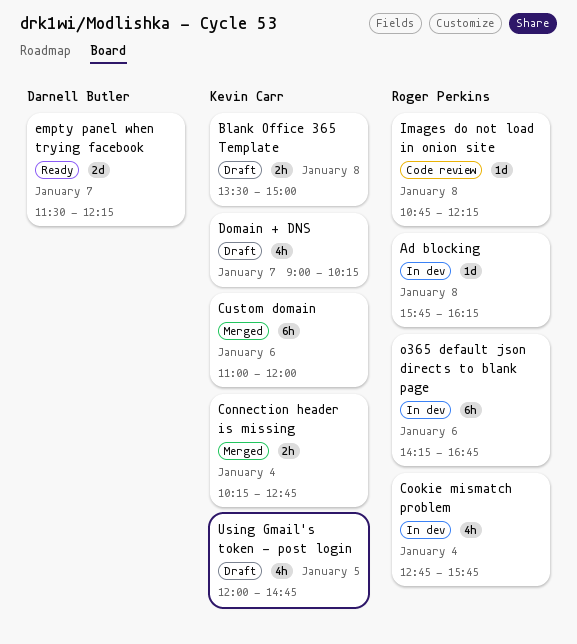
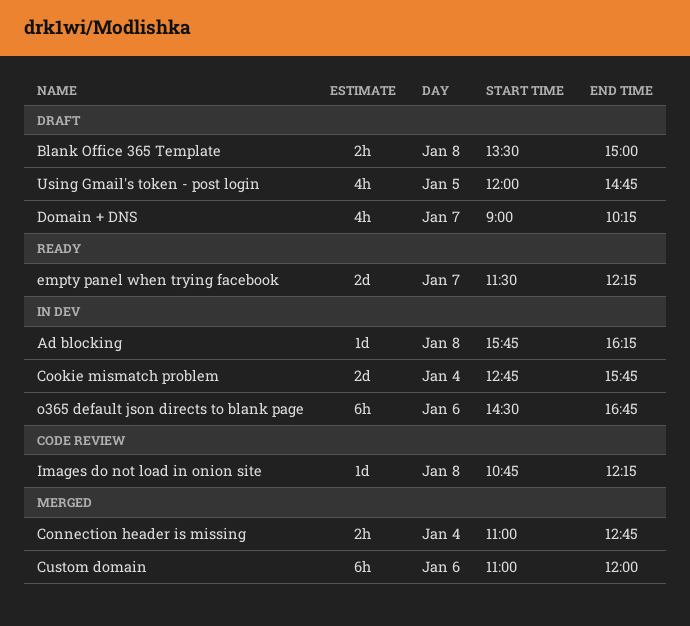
Connection header is missing, begins: 10:15 -> 11:00
Cookie mismatch problem, estimate: 4h -> 2d
o365 default json directs to blank page, begins: 14:15 -> 14:30

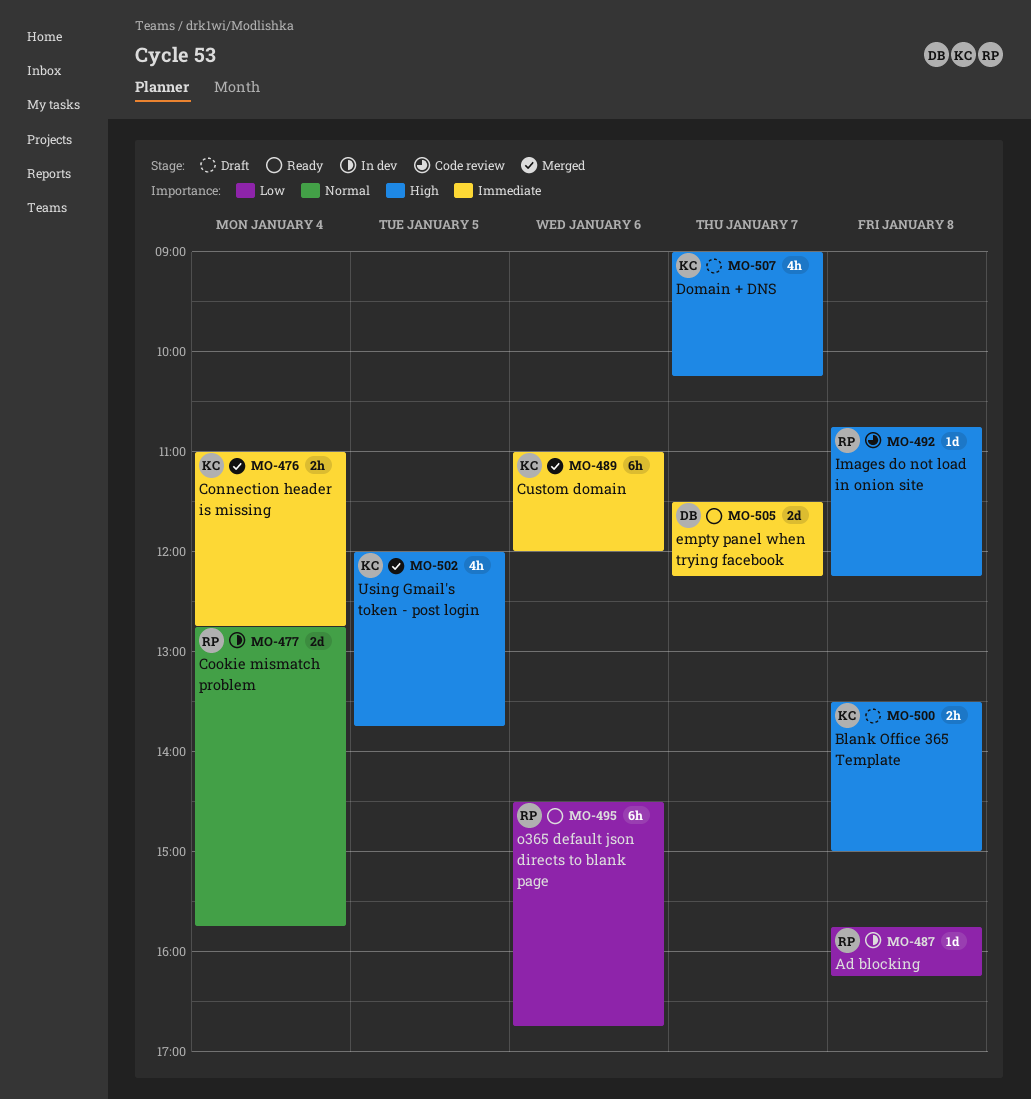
o365 default json directs to blank page, status: In dev -> Ready
Using Gmail's token - post login, status: Draft -> Merged
Using Gmail's token - post login, ends: 14:45 -> 13:45

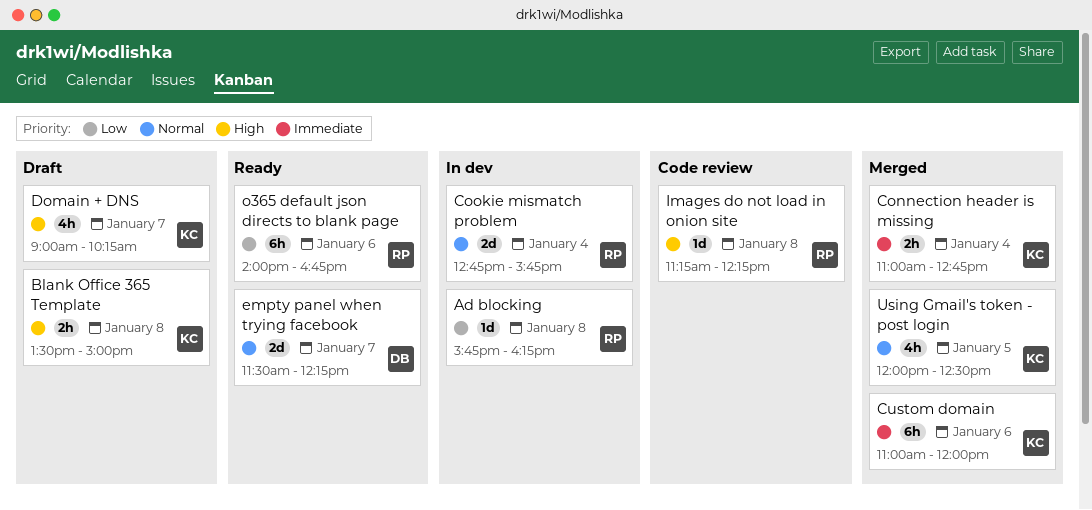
empty panel when trying facebook, priority: Immediate -> Normal
Images do not load in onion site, begins: 10:45 -> 11:15
o365 default json directs to blank page, begins: 14:30 -> 14:00
Using Gmail's token - post login, priority: High -> Normal
Using Gmail's token - post login, ends: 13:45 -> 12:30

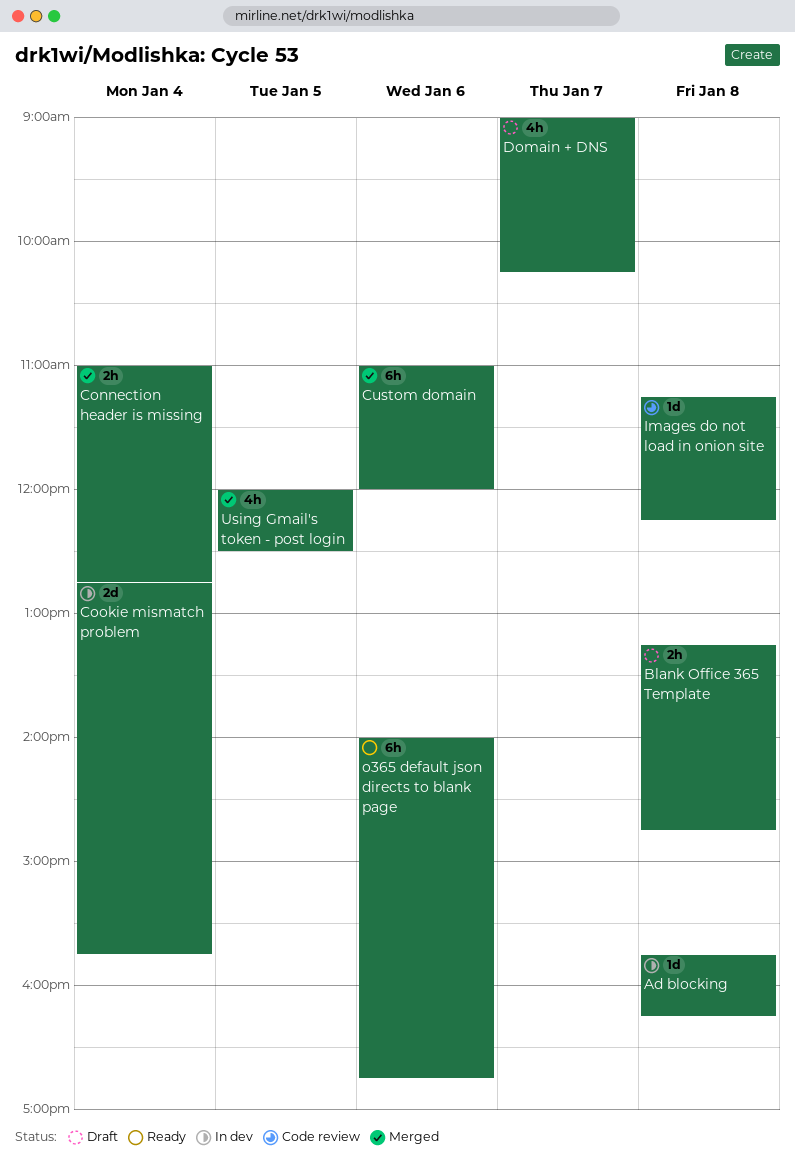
Blank Office 365 Template, begins: 13:30 -> 13:15
Blank Office 365 Template, ends: 15:00 -> 14:45
empty panel when trying facebook: present -> none

